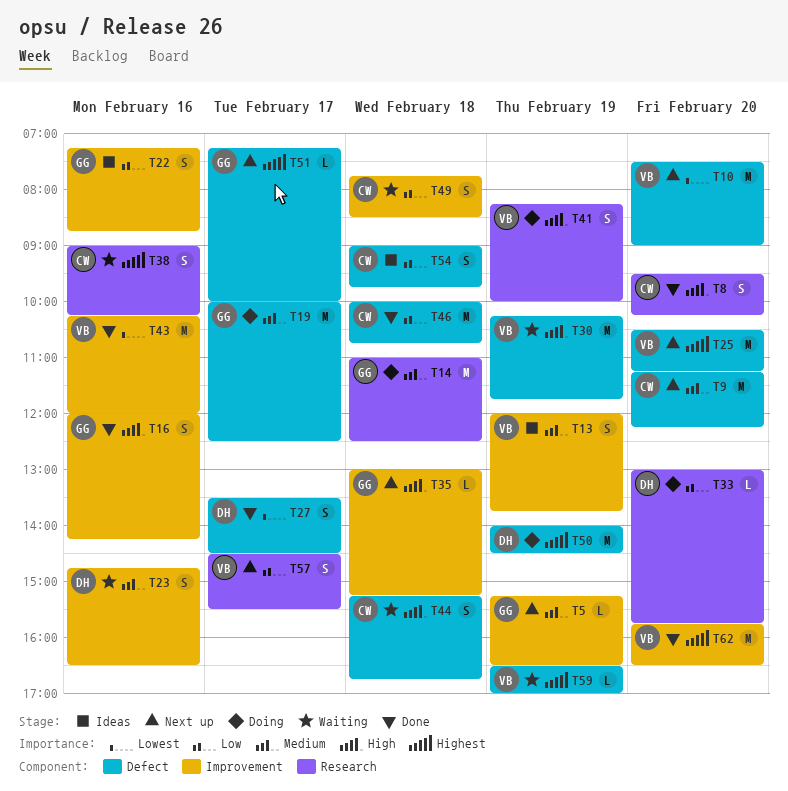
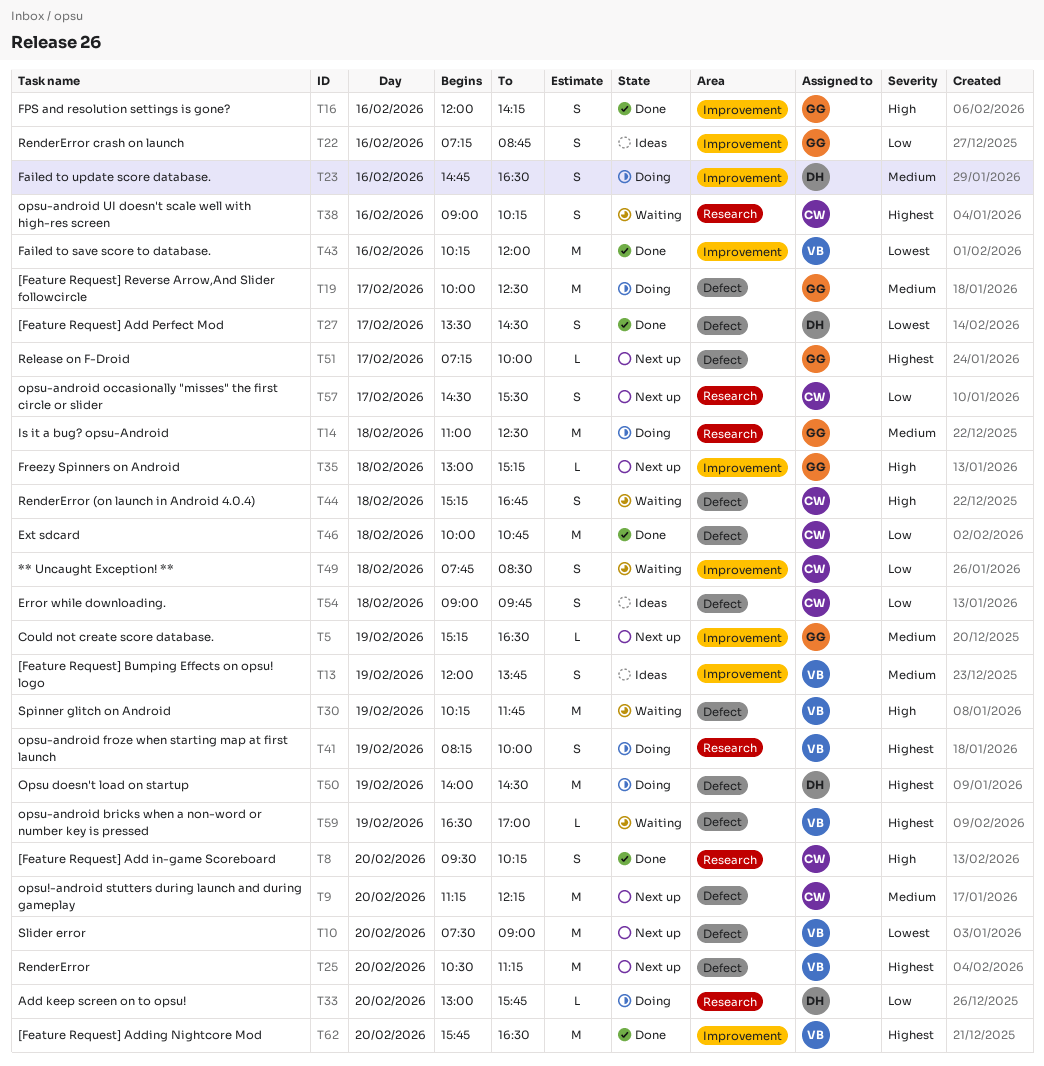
T23, status: Waiting -> Doing
T41, priority: High -> Highest
T57, owner: VB -> CW

